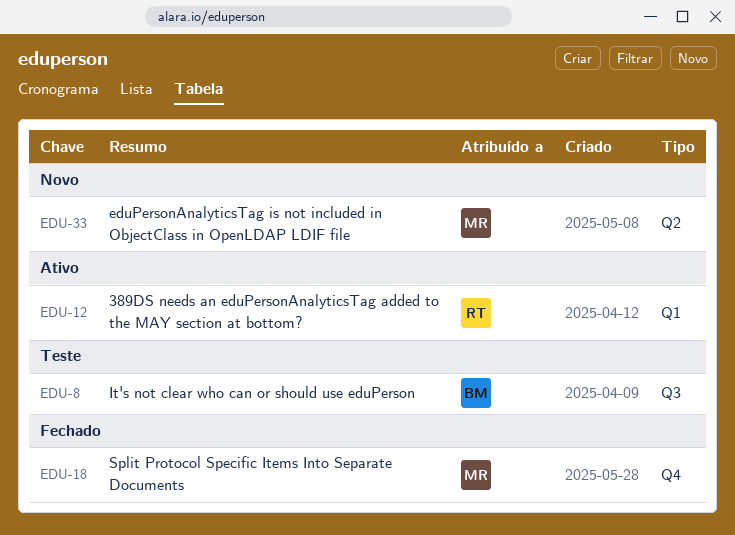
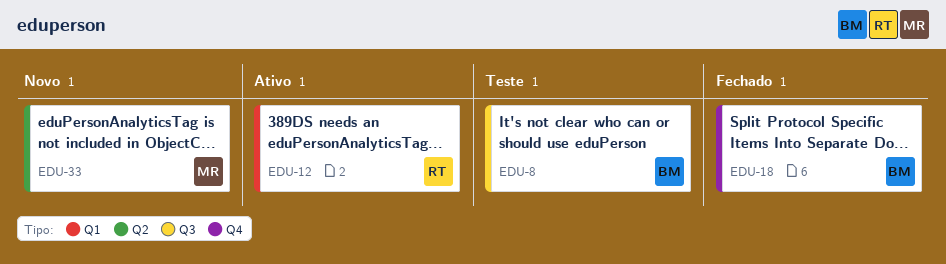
EDU-18, owner: MR -> BM

